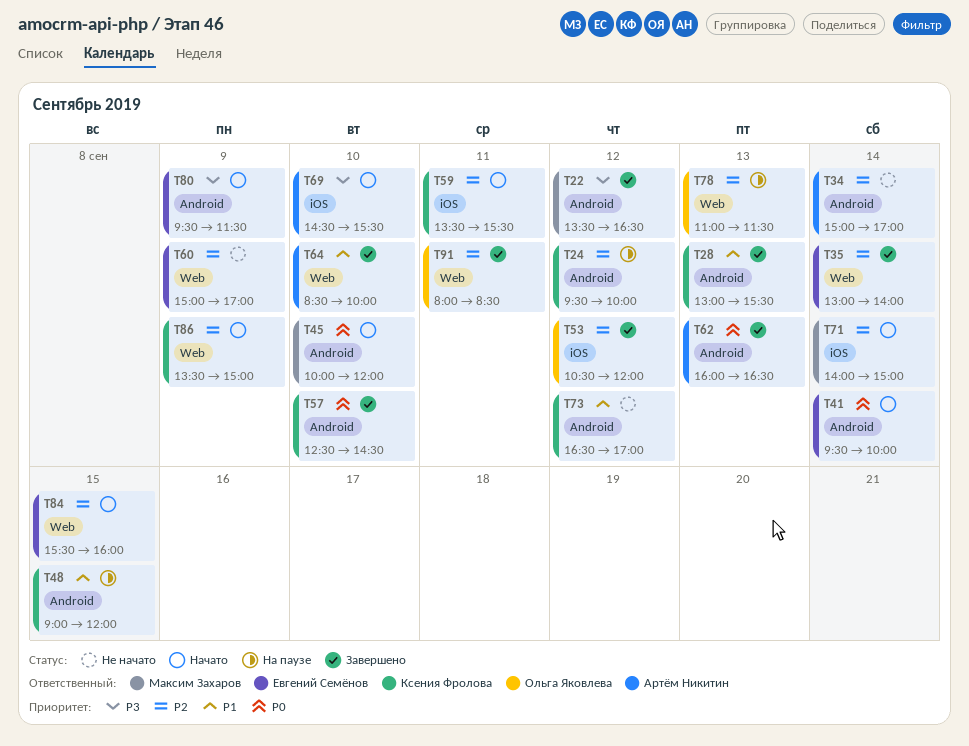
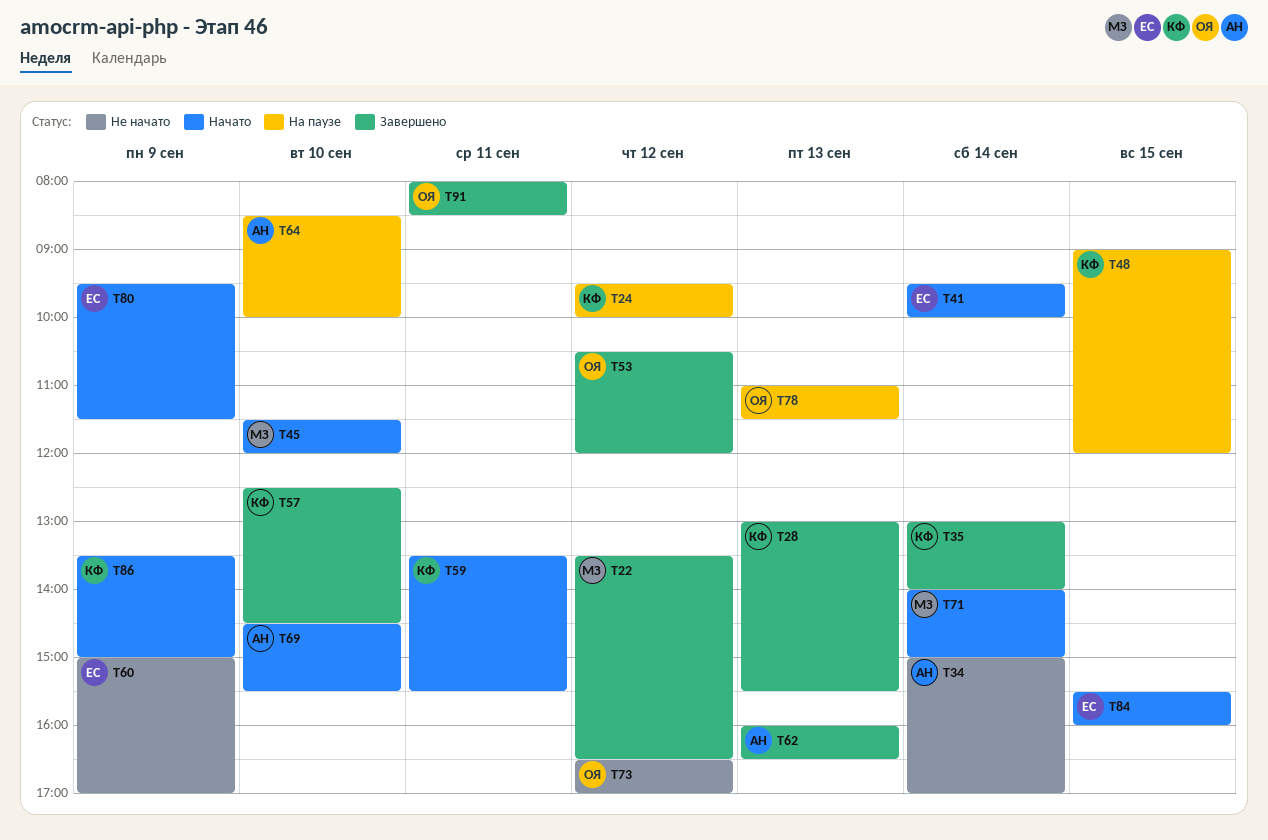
T35, owner: Евгений Семёнов -> Ксения Фролова
T45, begins: 10:00 -> 11:30
T64, status: Завершено -> На паузе
T73, owner: Ксения Фролова -> Ольга Яковлева

